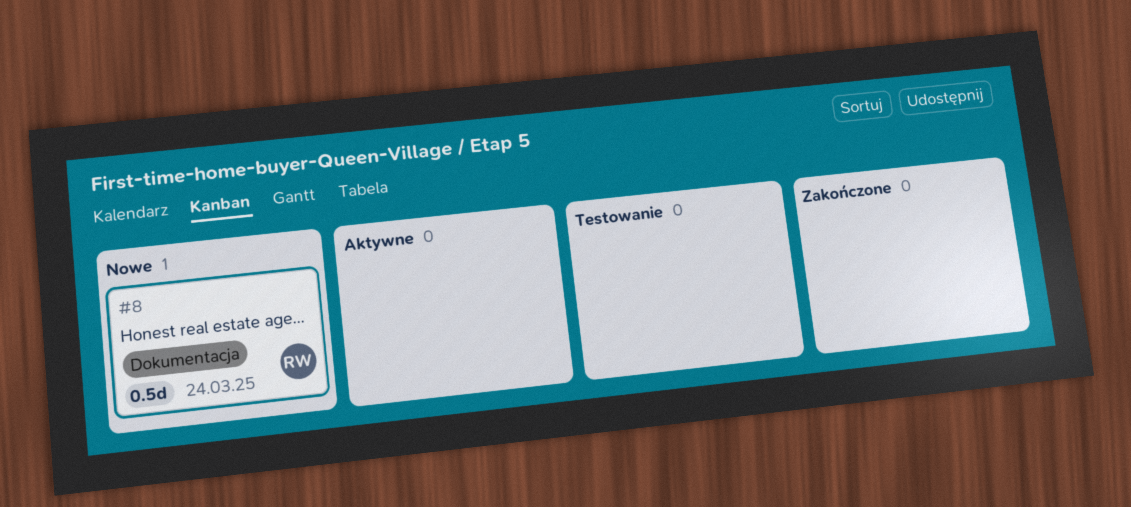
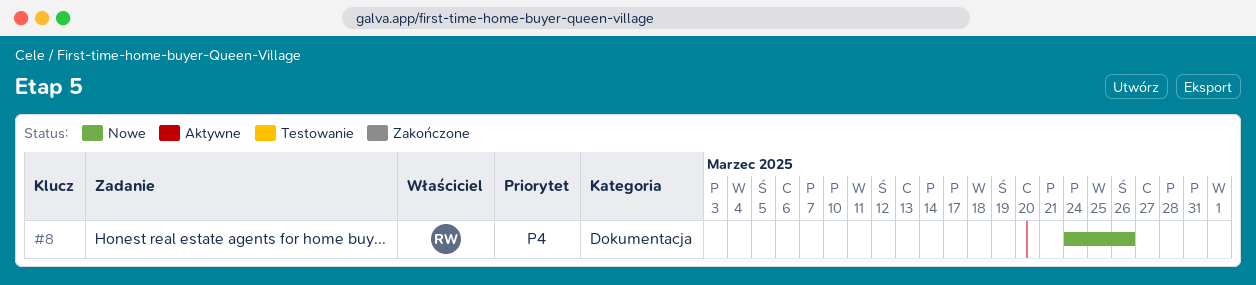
#8, due: Mar 24 -> Mar 26

